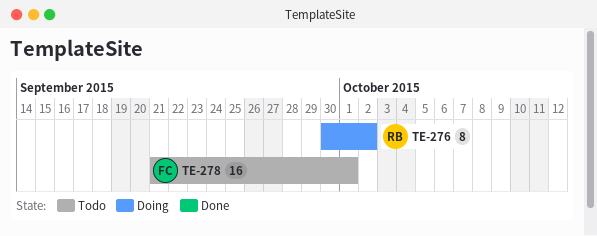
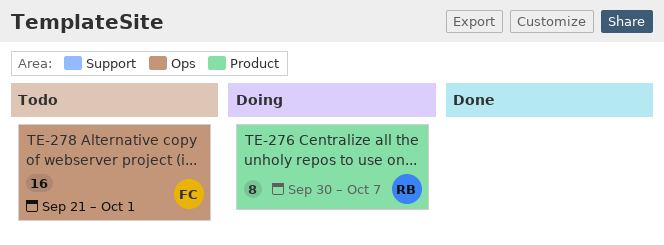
TE-276, due: Oct 2 -> Oct 7

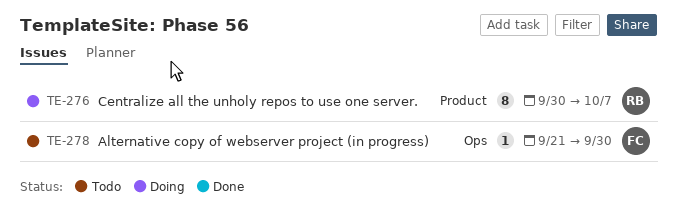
TE-278, estimate: 16 -> 1
TE-278, due: Oct 1 -> Sep 30

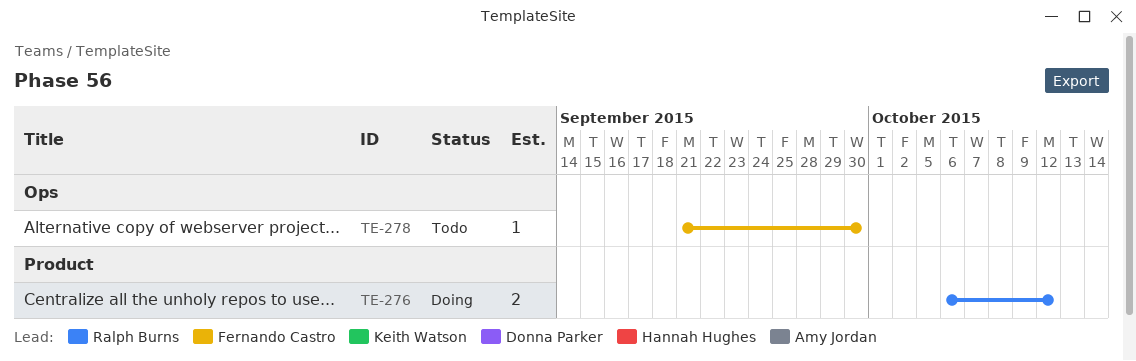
TE-276, estimate: 8 -> 2
TE-276, start: Sep 30 -> Oct 6
TE-276, due: Oct 7 -> Oct 12

